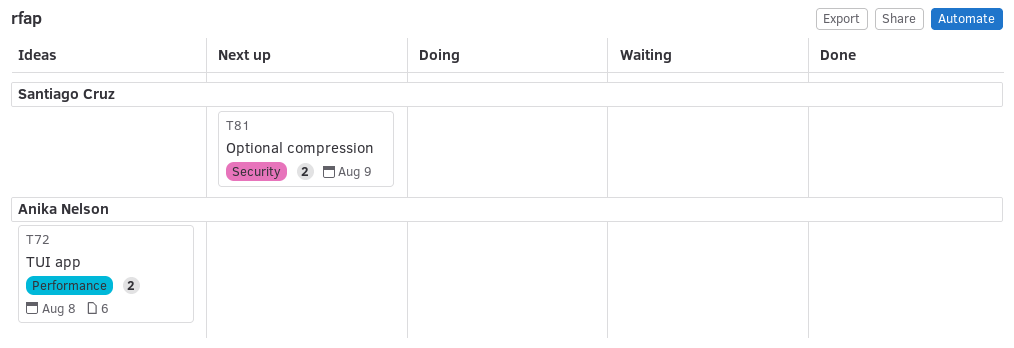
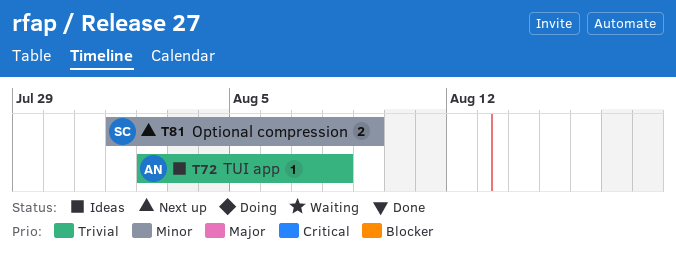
T72, estimate: 2 -> 1

